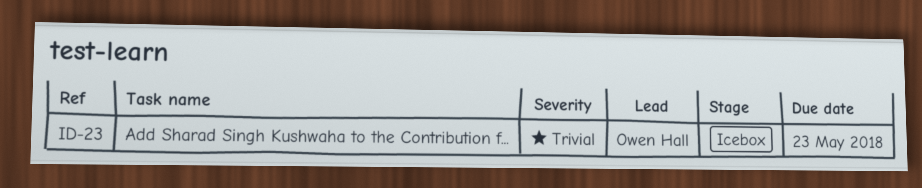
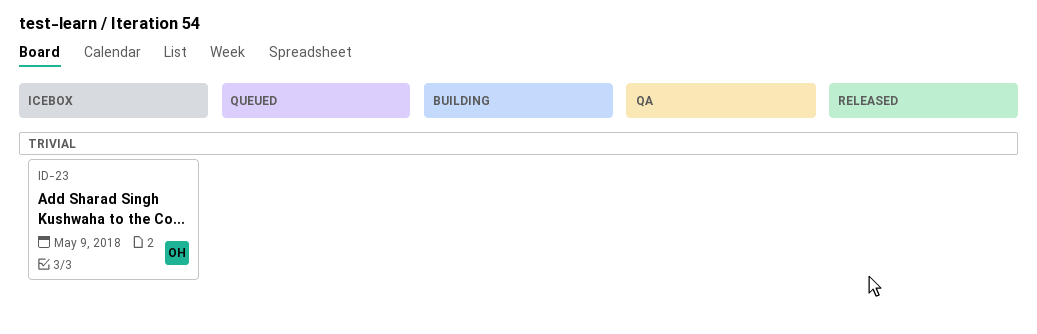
ID-23, due: May 23 -> May 9

